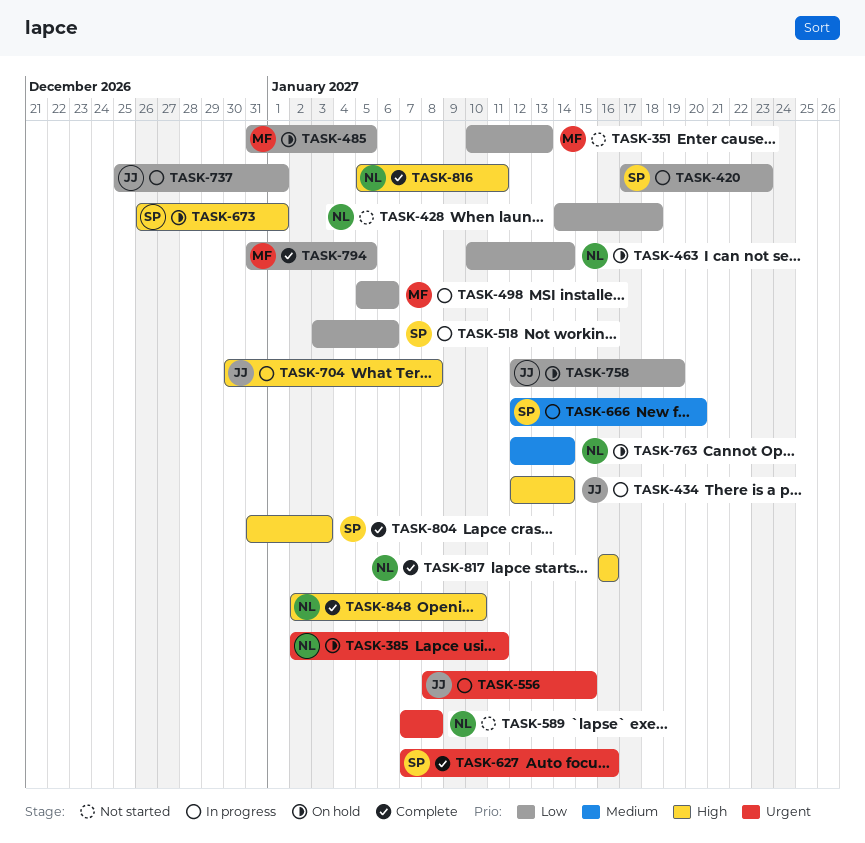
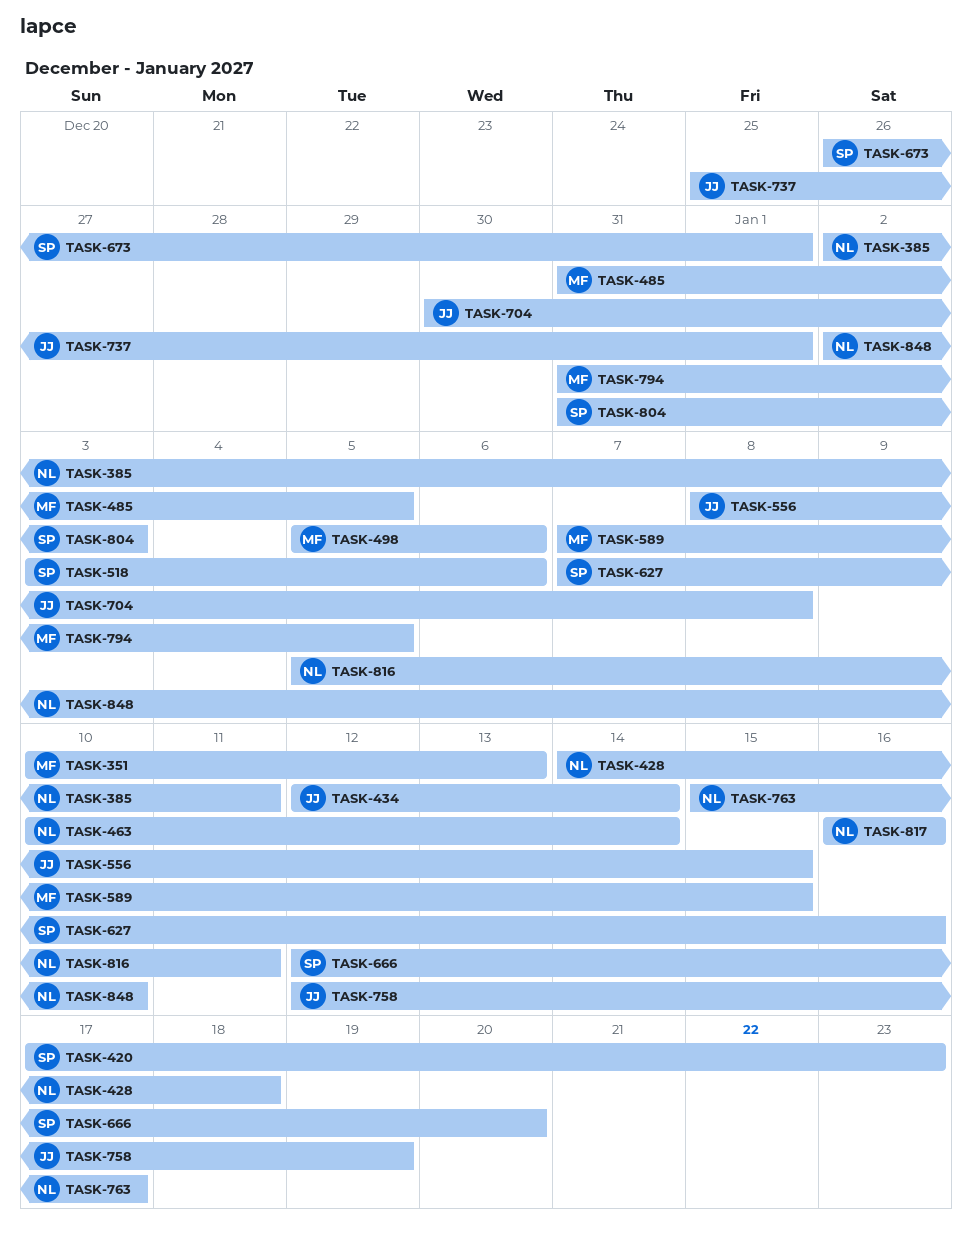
TASK-589, owner: NL -> MF
TASK-589, due: Jan 8 -> Jan 15
TASK-763, start: Jan 12 -> Jan 15
TASK-763, due: Jan 14 -> Jan 17

